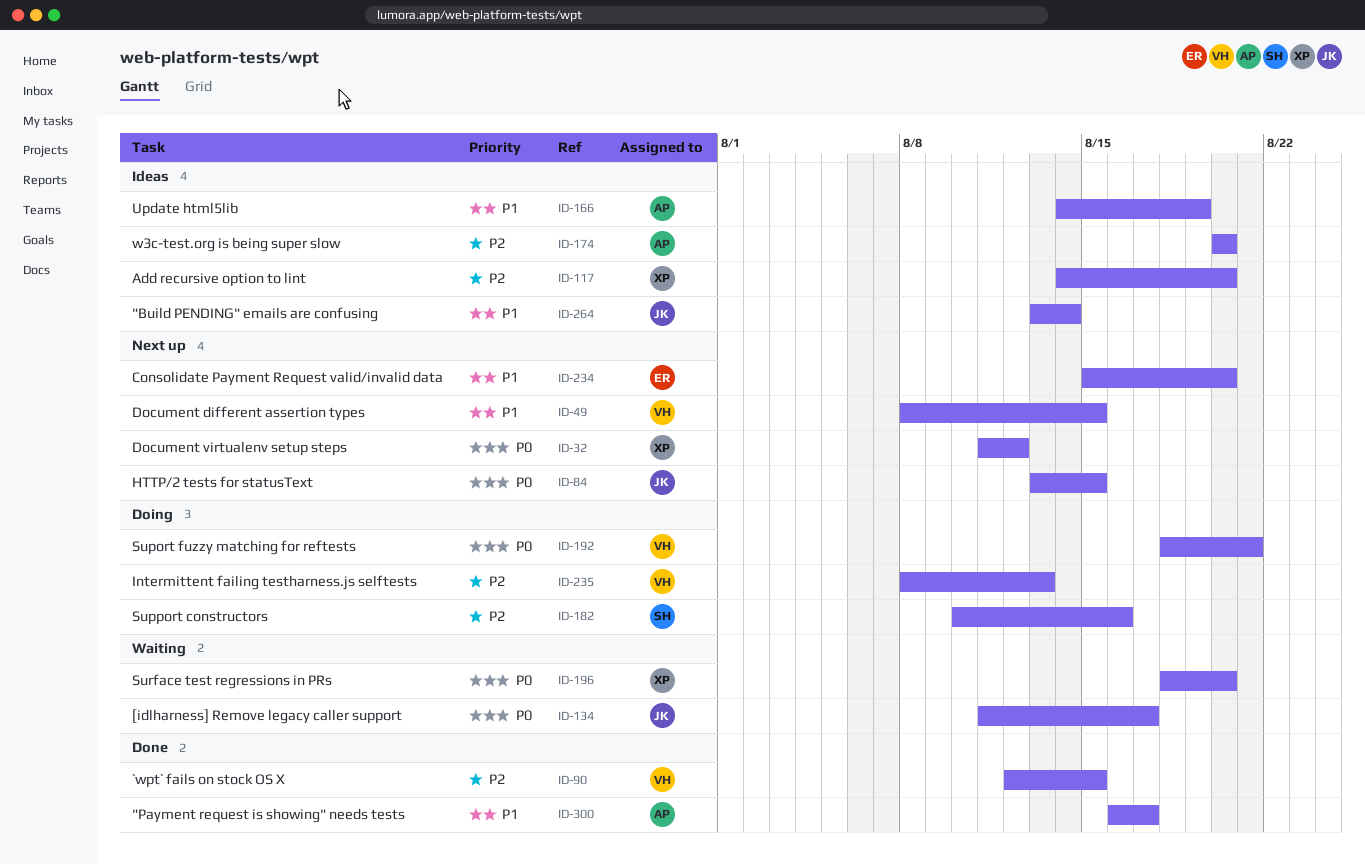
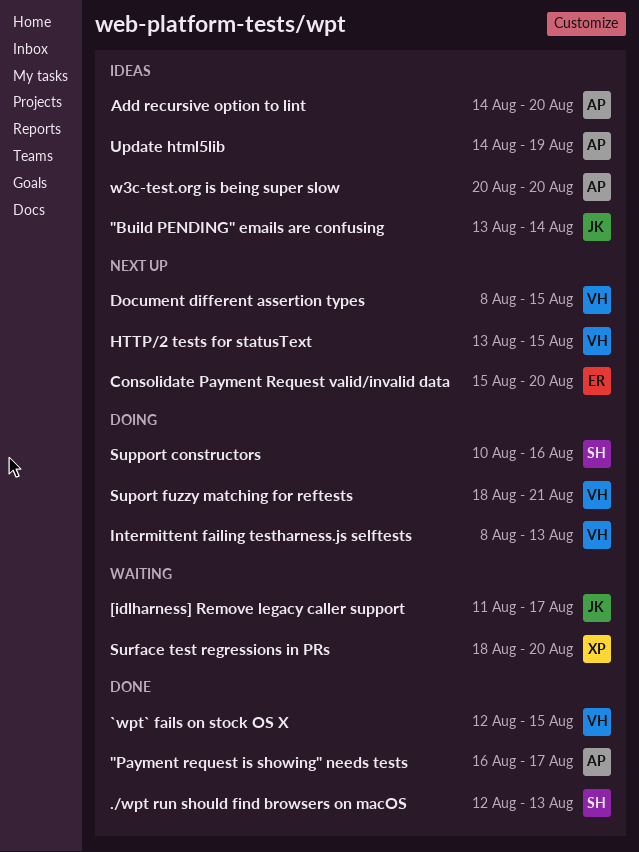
./wpt run should find browsers on macOS: none -> present
Add recursive option to lint, owner: XP -> AP
Document virtualenv setup steps: present -> none
HTTP/2 tests for statusText, owner: JK -> VH

